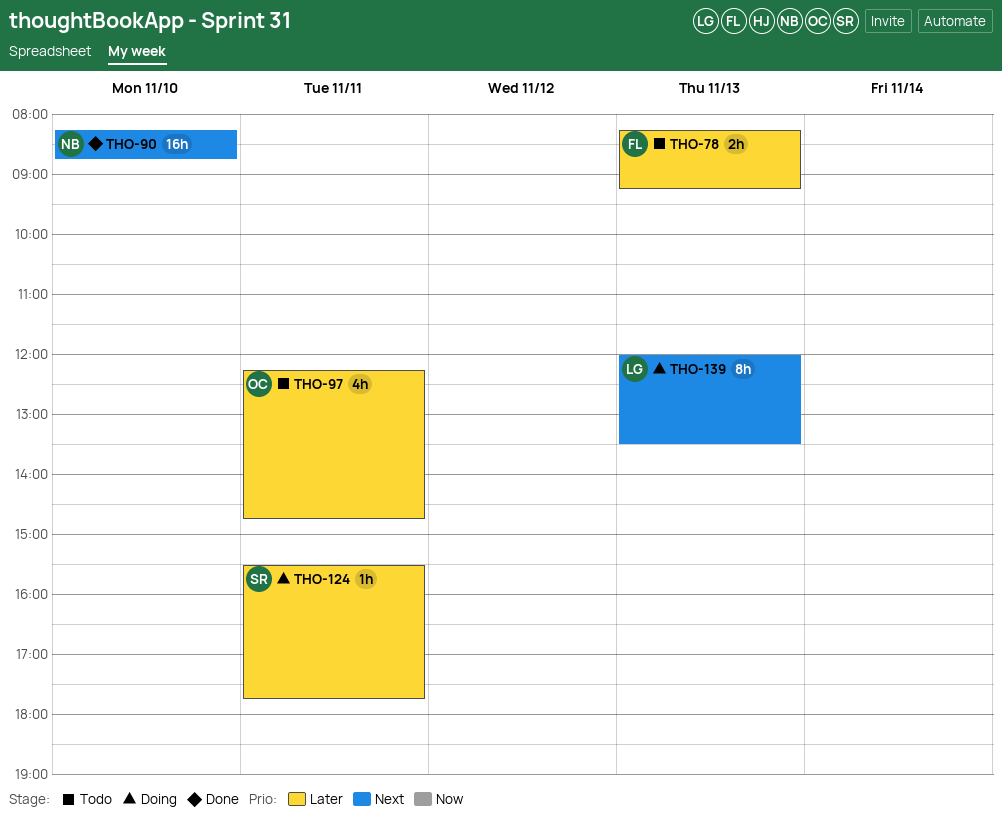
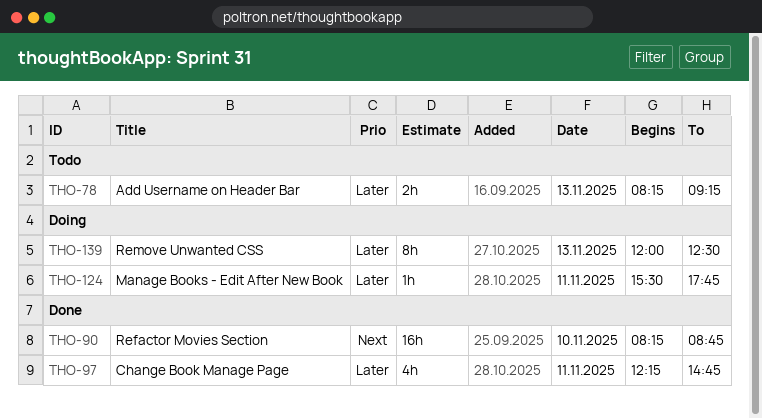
THO-97, status: Todo -> Done
THO-139, priority: Next -> Later
THO-139, ends: 13:30 -> 12:30

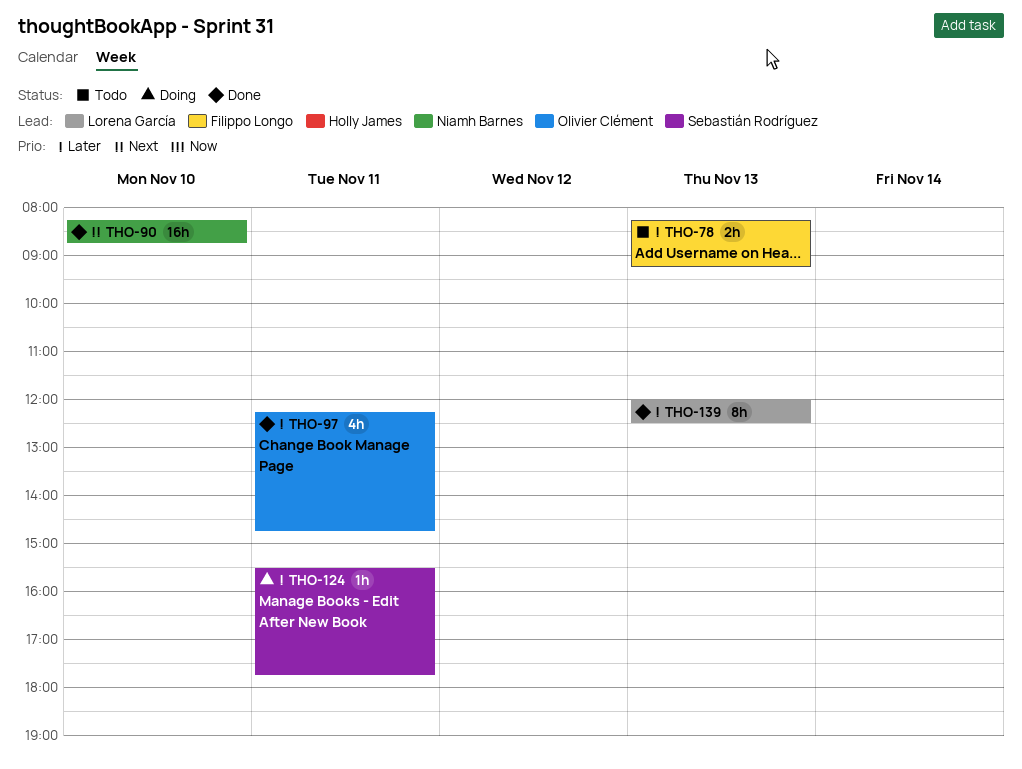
THO-139, status: Doing -> Done

